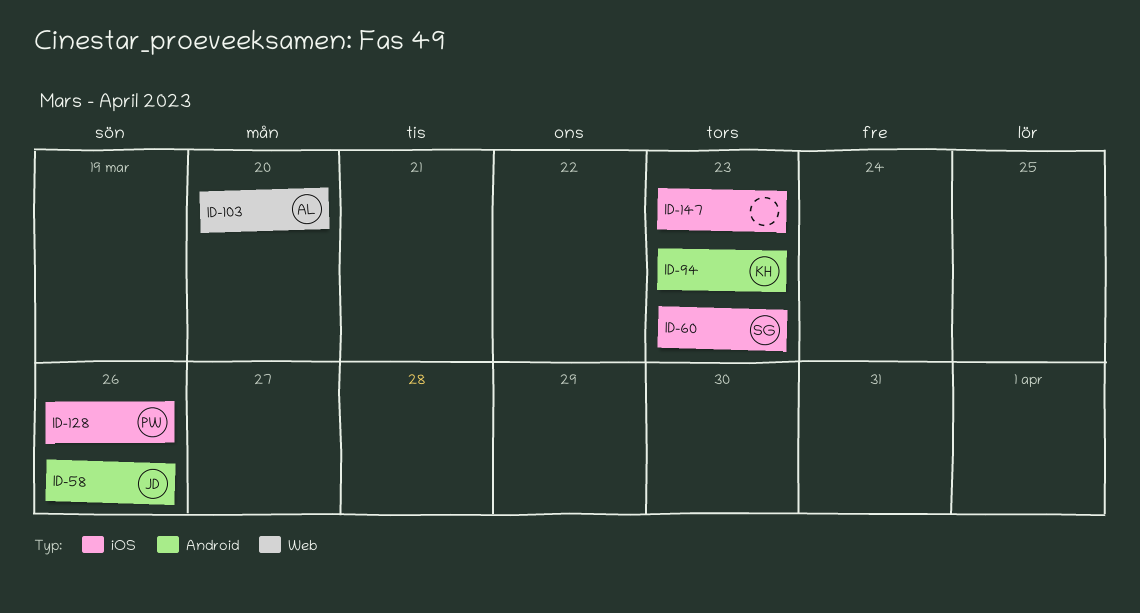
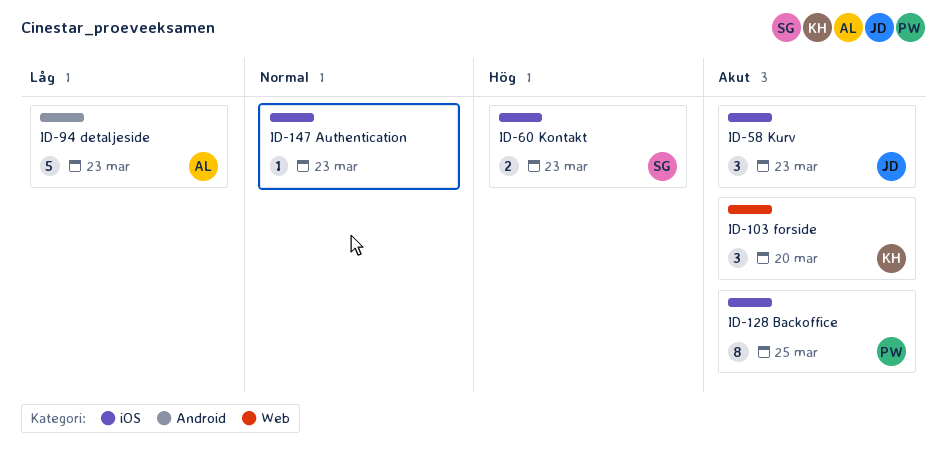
ID-58, label: Android -> iOS
ID-58, due: Mar 26 -> Mar 23
ID-94, owner: KH -> AL
ID-103, owner: AL -> KH
ID-128, due: Mar 26 -> Mar 25

